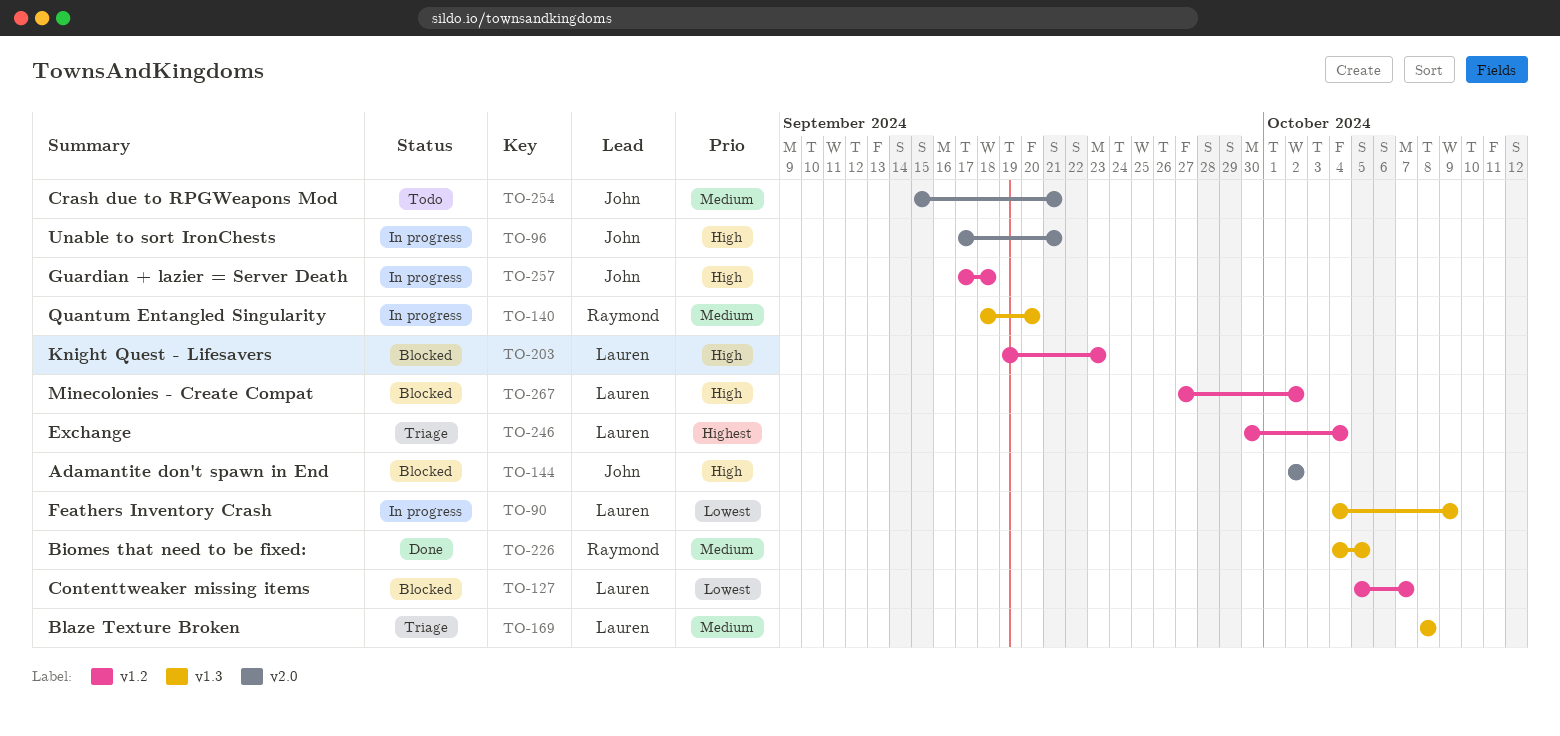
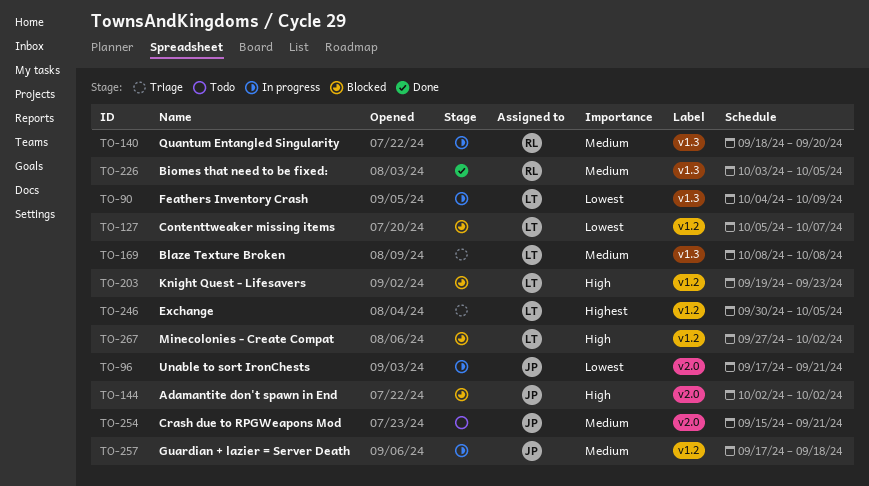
TO-96, priority: High -> Lowest
TO-226, start: Oct 4 -> Oct 3
TO-246, due: Oct 4 -> Oct 5
TO-257, priority: High -> Medium

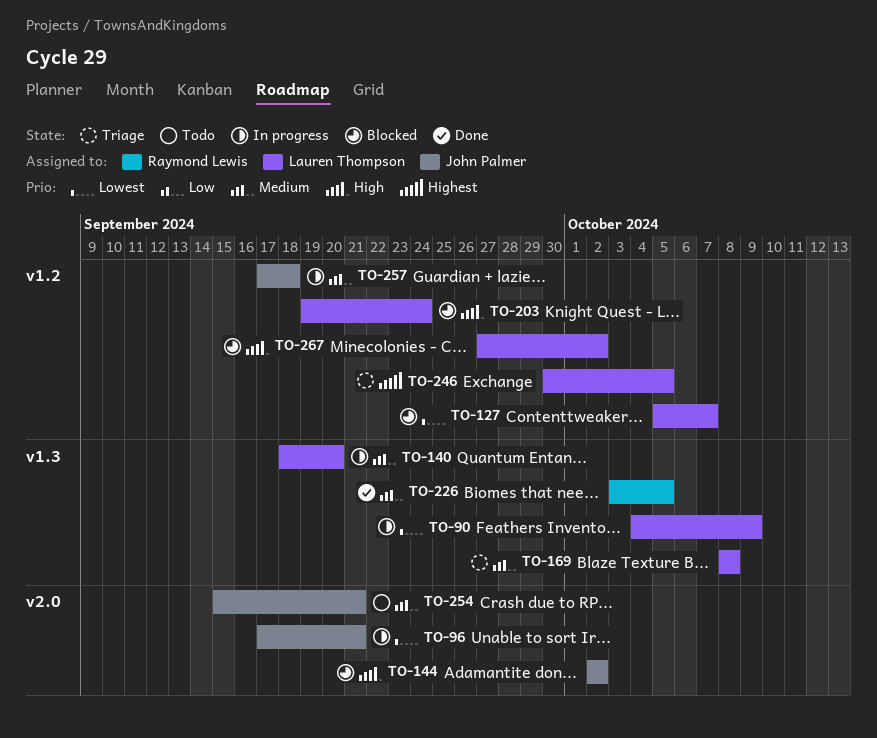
TO-140, owner: Raymond Lewis -> Lauren Thompson
TO-203, due: Sep 23 -> Sep 24

